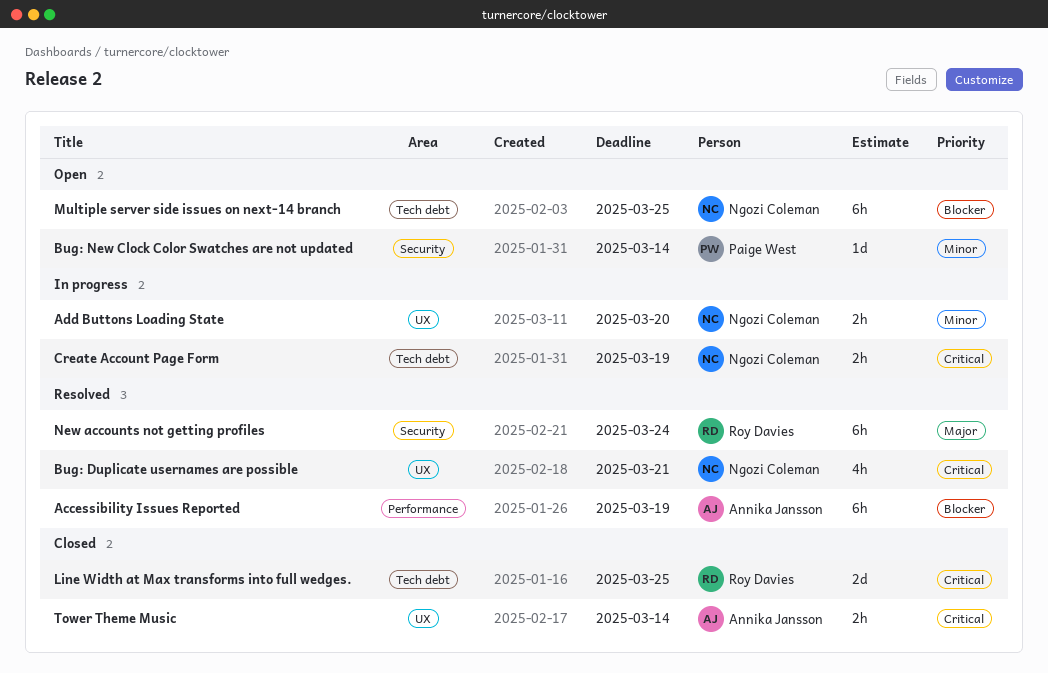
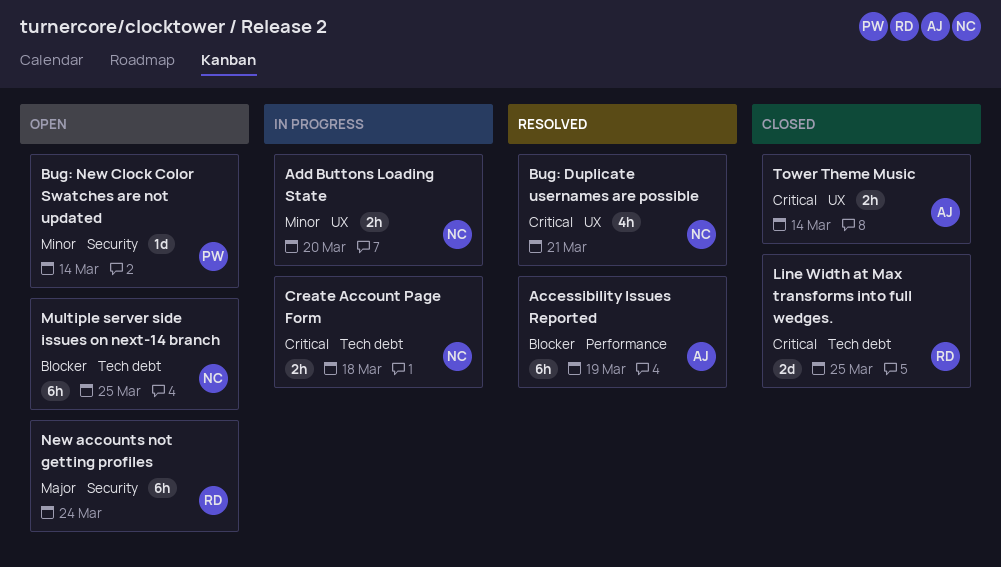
Create Account Page Form, due: Mar 19 -> Mar 18
New accounts not getting profiles, status: Resolved -> Open

